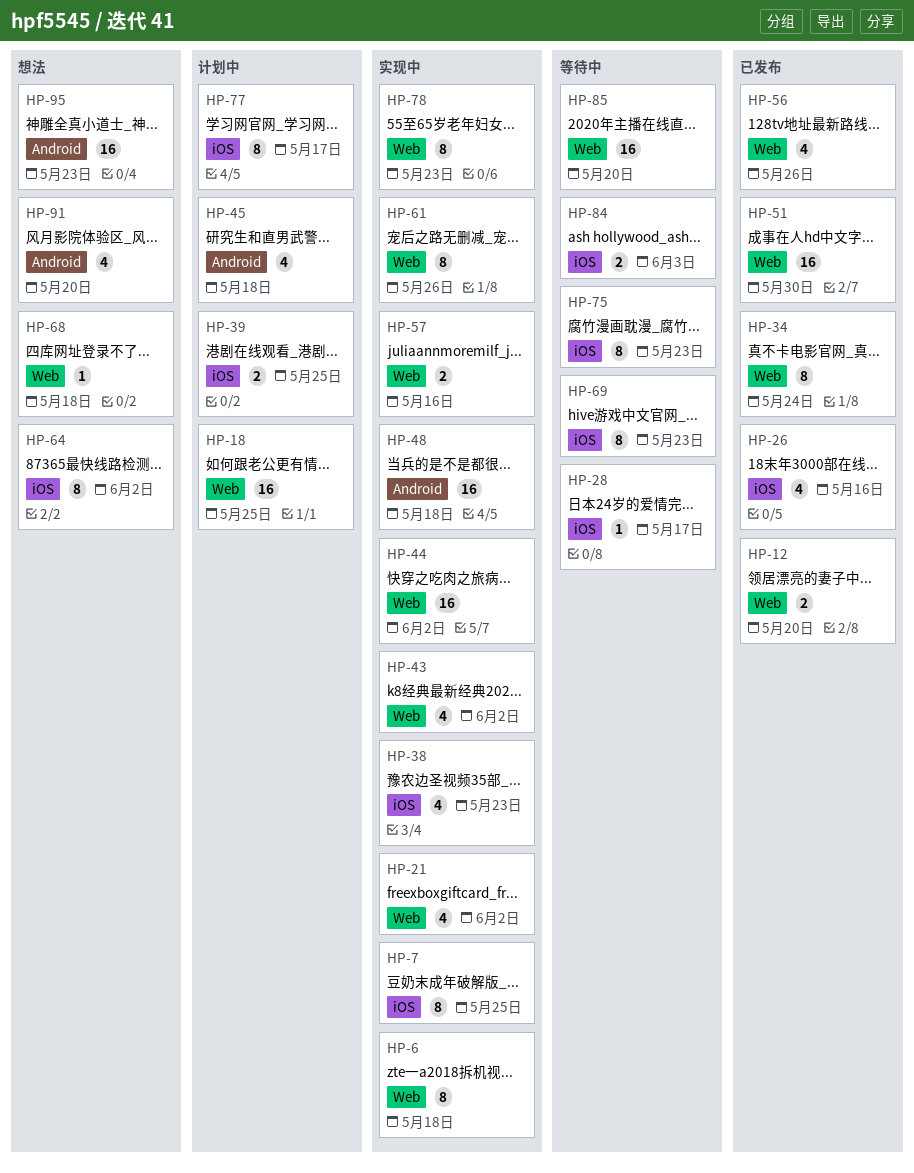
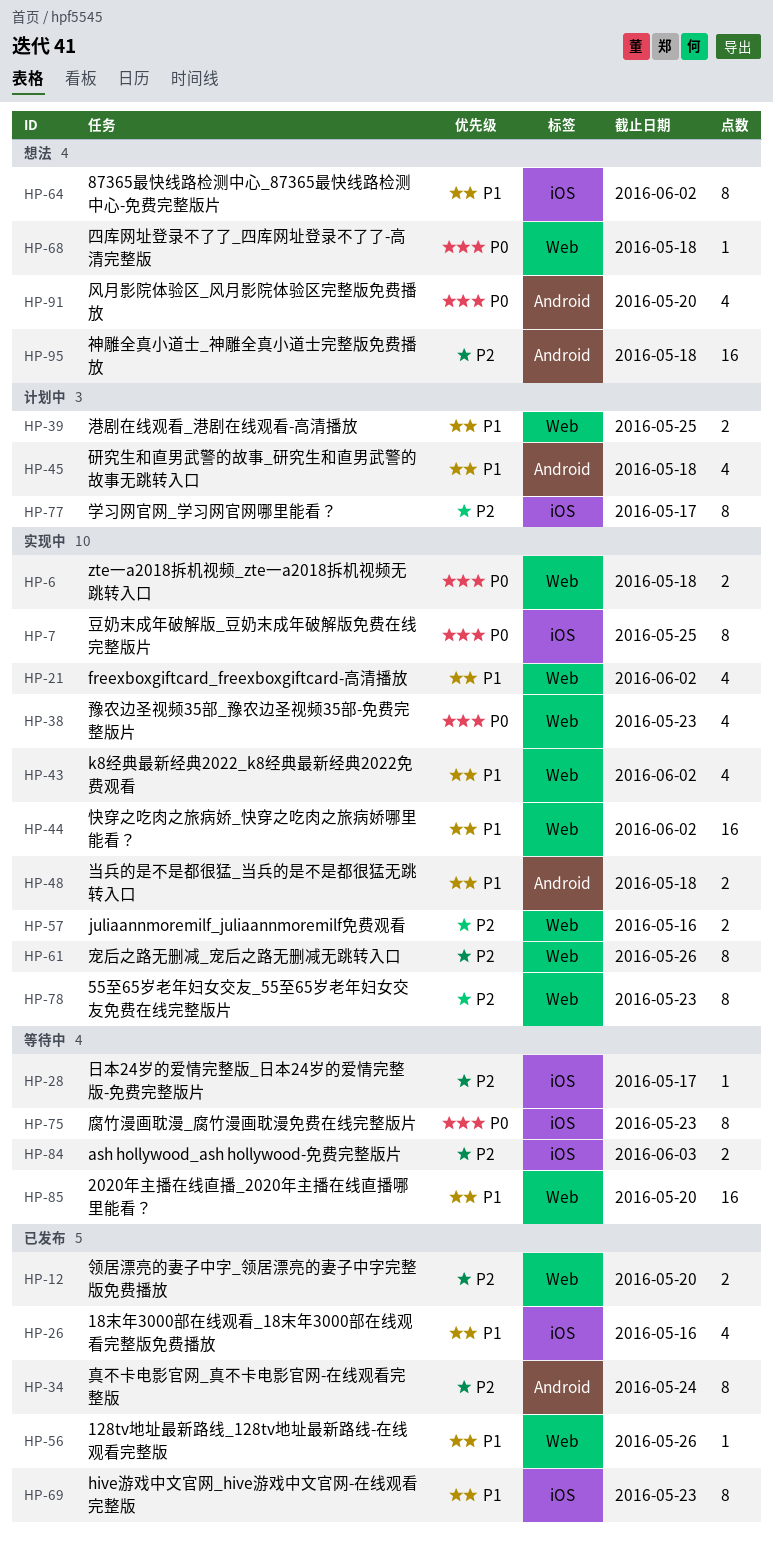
HP-6, estimate: 8 -> 2
HP-18: present -> none
HP-34, label: Web -> Android
HP-38, label: iOS -> Web
HP-39, label: iOS -> Web
HP-48, estimate: 16 -> 2
HP-51: present -> none
HP-56, estimate: 4 -> 1
HP-69, status: 等待中 -> 已发布
HP-95, due: May 23 -> May 18

